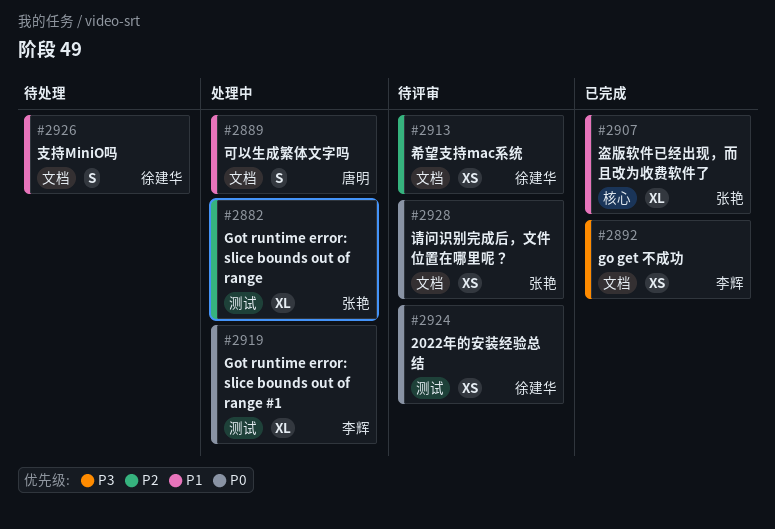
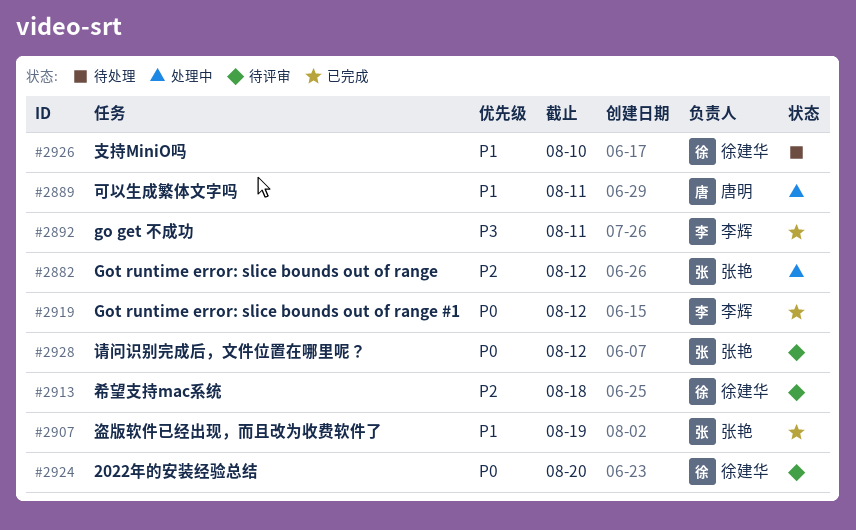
#2919, status: 处理中 -> 已完成

